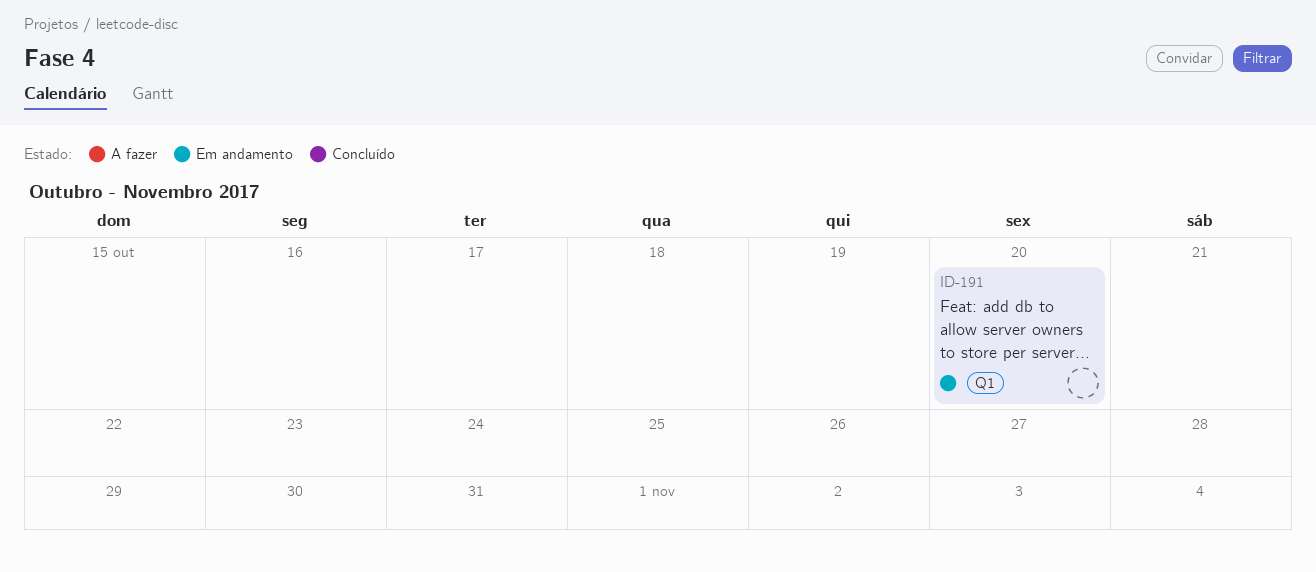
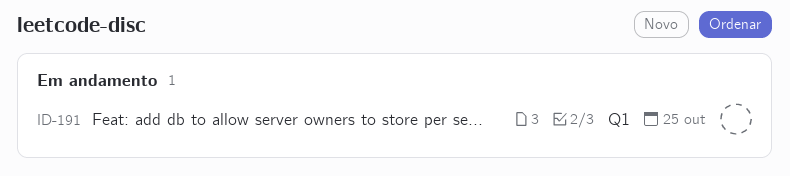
ID-191, due: Oct 20 -> Oct 25

